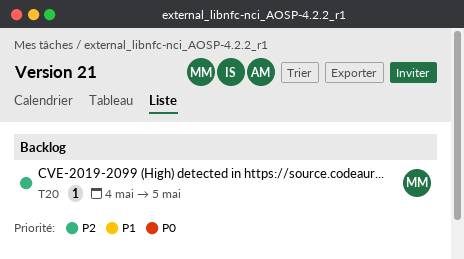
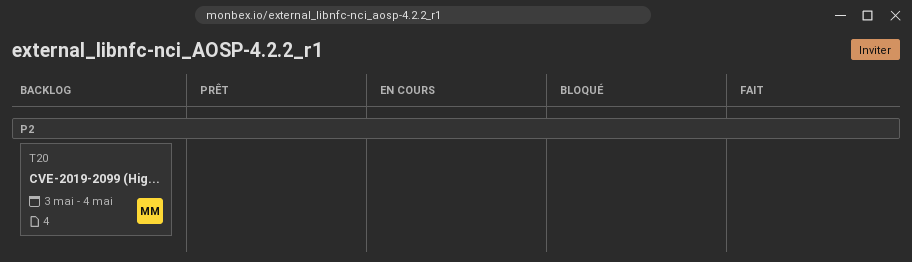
T20, start: May 4 -> May 3
T20, due: May 5 -> May 4

